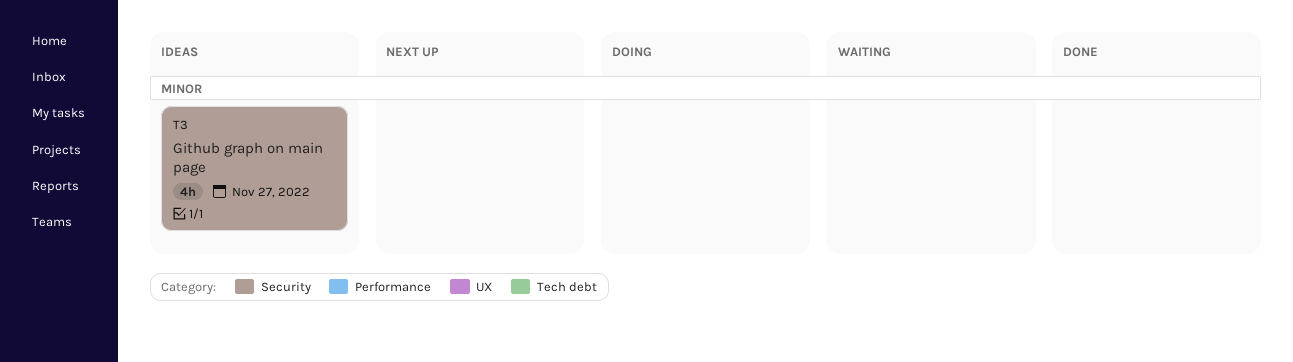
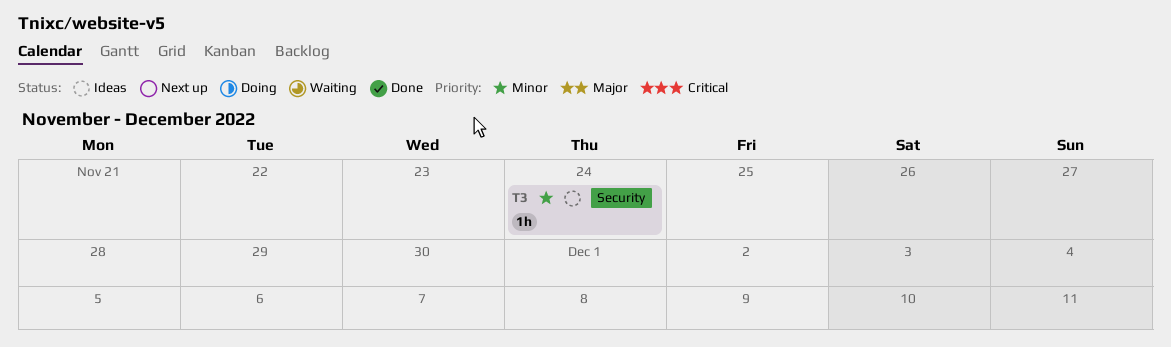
T3, estimate: 4h -> 1h
T3, due: Nov 27 -> Nov 24

